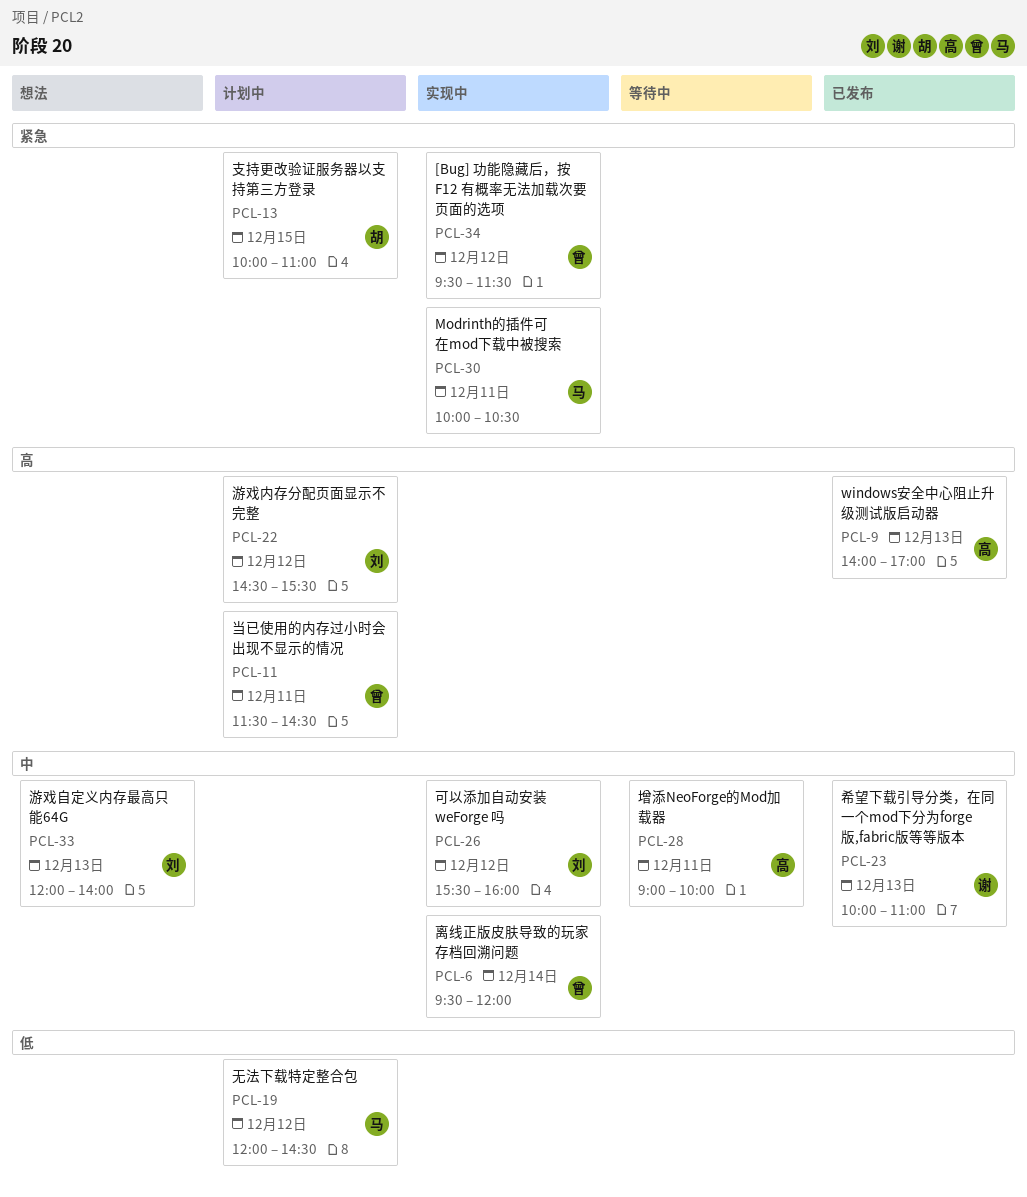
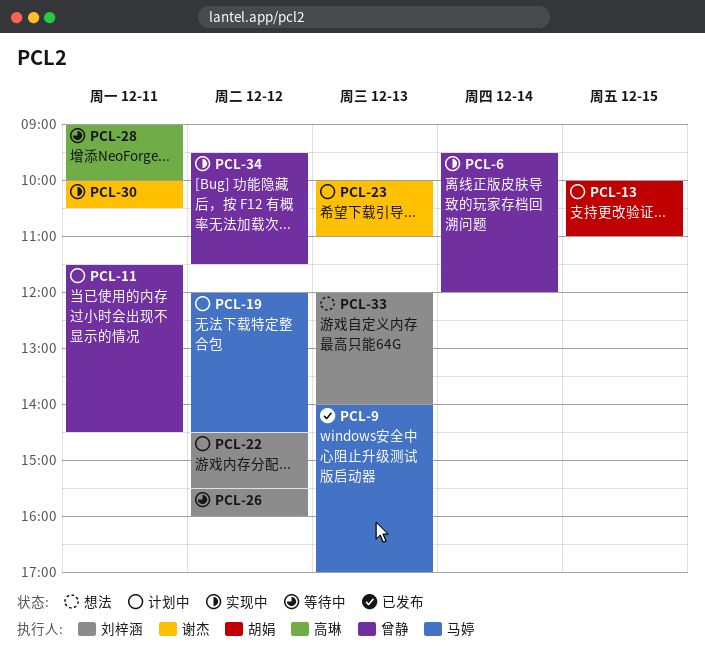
PCL-9, owner: 高琳 -> 马婷
PCL-23, status: 已发布 -> 计划中
PCL-26, status: 实现中 -> 等待中
PCL-30, owner: 马婷 -> 谢杰

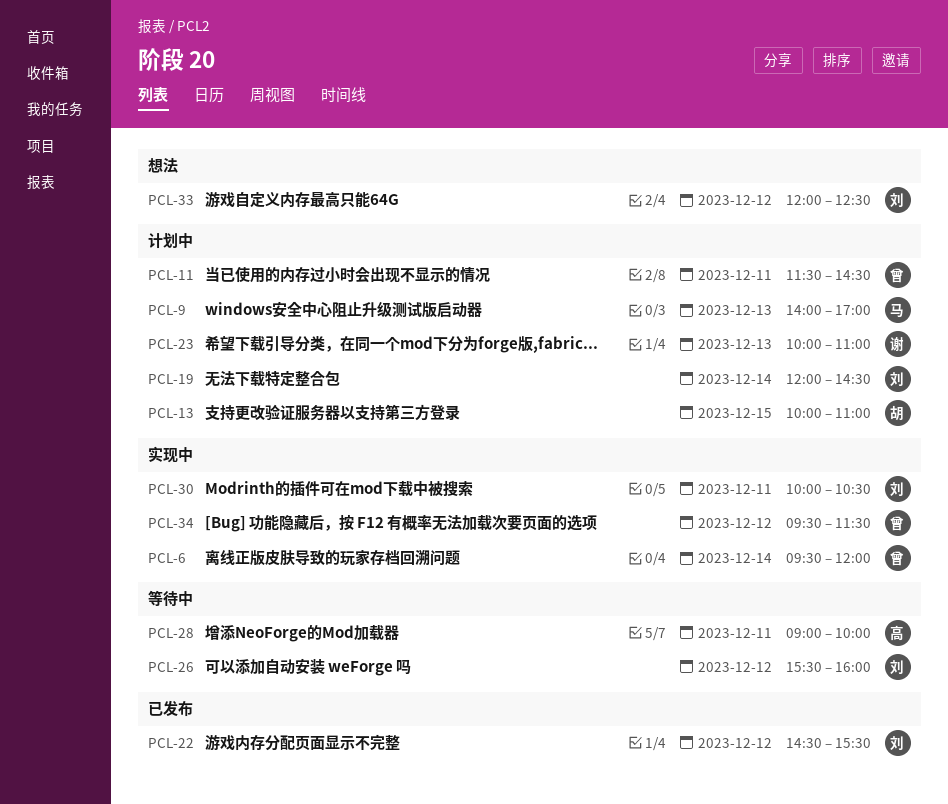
PCL-9, status: 已发布 -> 计划中
PCL-19, owner: 马婷 -> 刘梓涵
PCL-19, day: Dec 12 -> Dec 14
PCL-22, status: 计划中 -> 已发布
PCL-30, owner: 谢杰 -> 刘梓涵
PCL-33, day: Dec 13 -> Dec 12
PCL-33, ends: 14:00 -> 12:30

